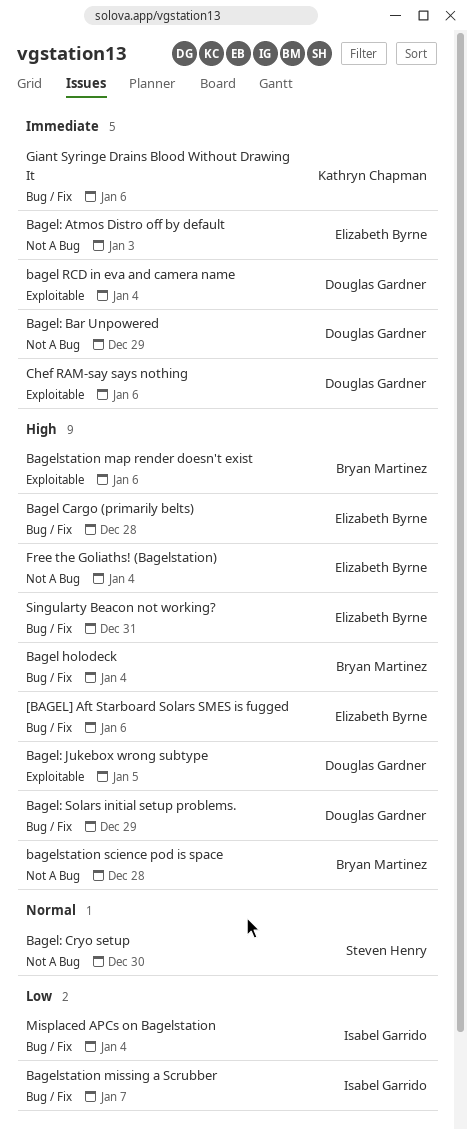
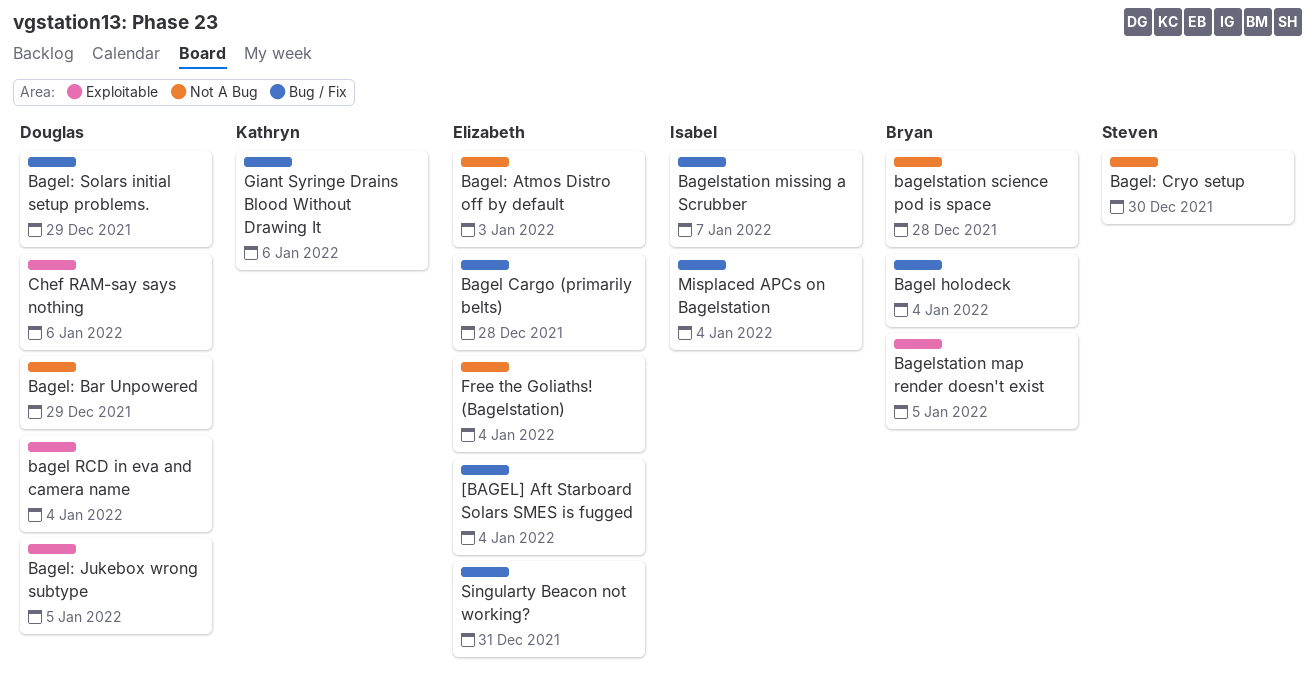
[BAGEL] Aft Starboard Solars SMES is fugged, due: Jan 6 -> Jan 4
Bagelstation map render doesn't exist, due: Jan 6 -> Jan 5

